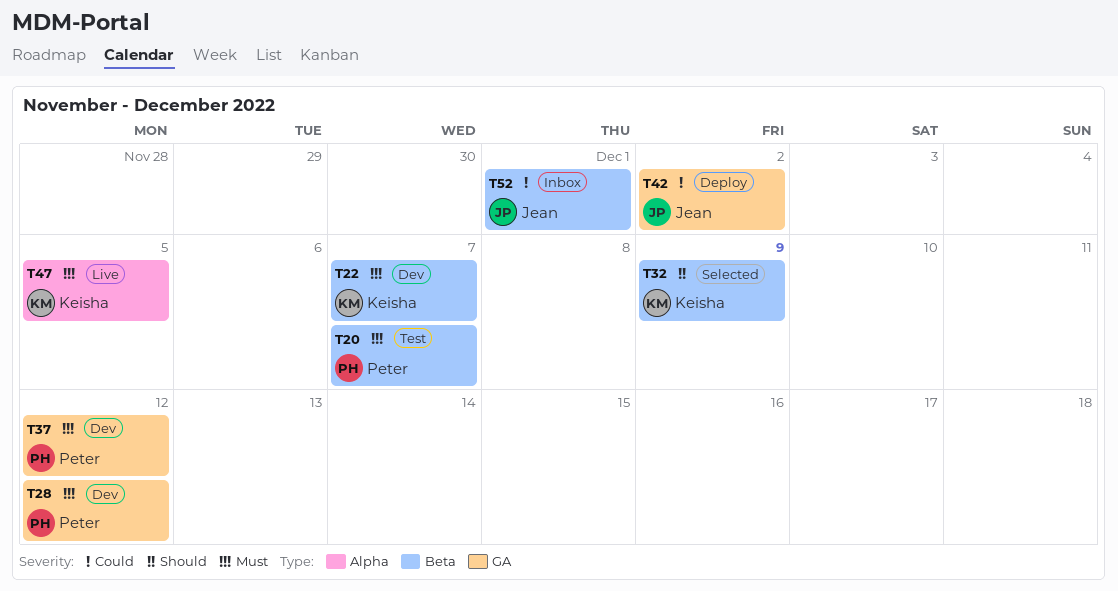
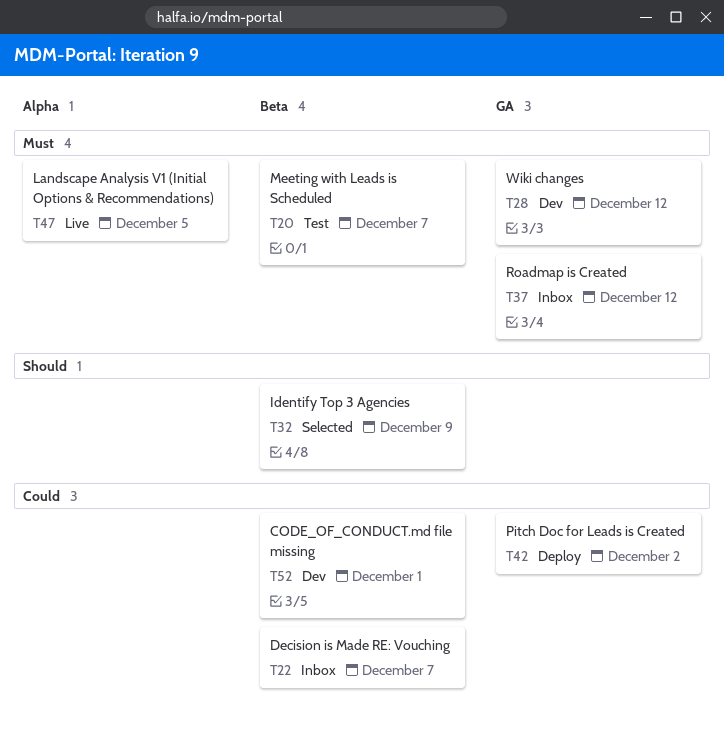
T22, status: Dev -> Inbox
T22, priority: Must -> Could
T37, status: Dev -> Inbox
T52, status: Inbox -> Dev

